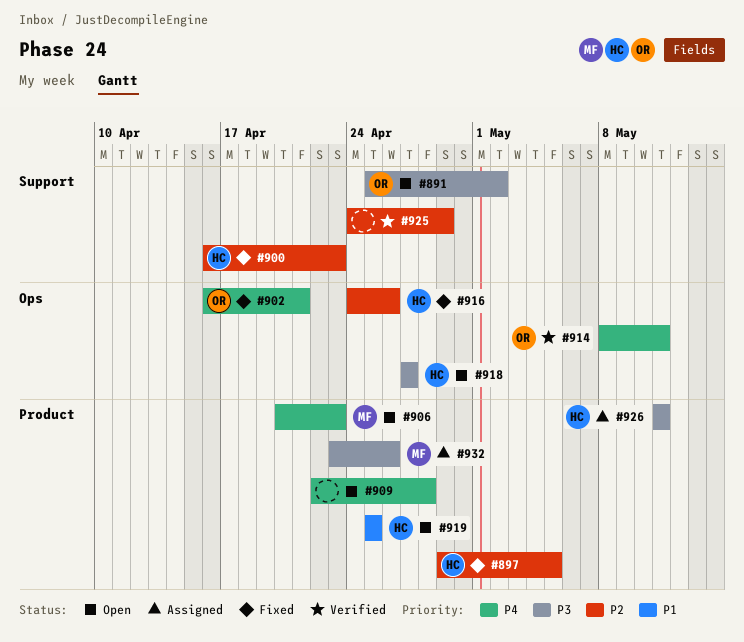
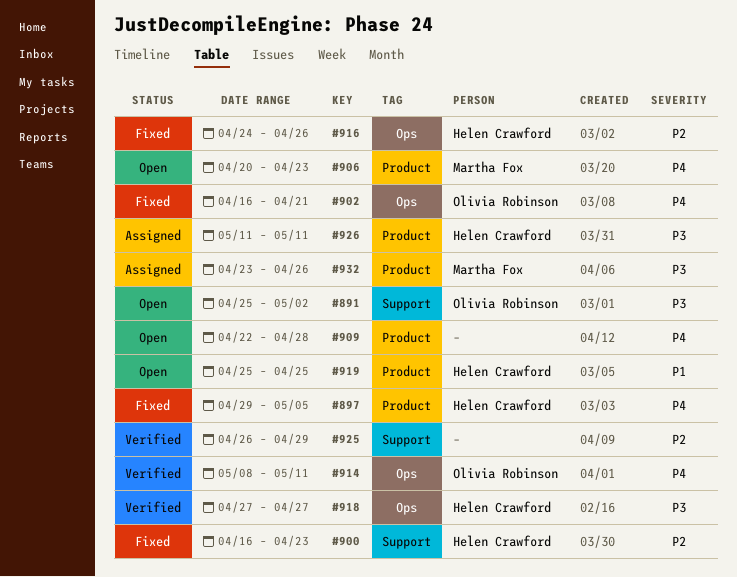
#897, priority: P2 -> P4
#918, status: Open -> Verified
#925, start: Apr 24 -> Apr 26

